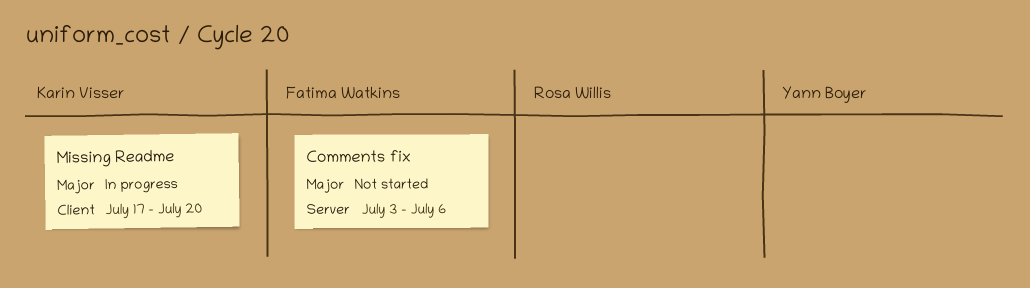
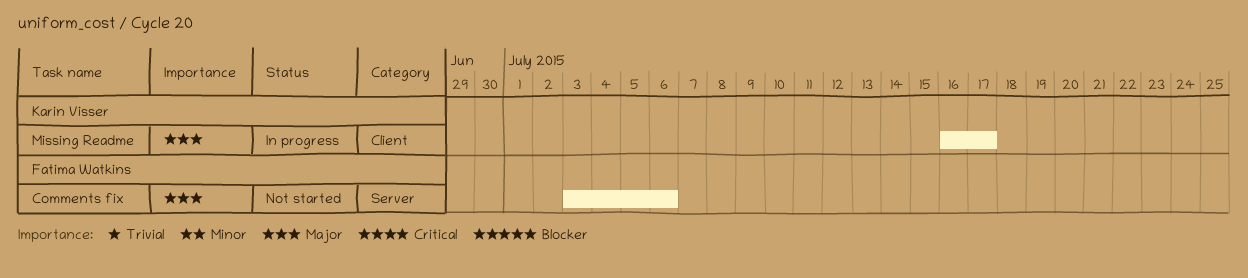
Missing Readme, start: Jul 17 -> Jul 16
Missing Readme, due: Jul 20 -> Jul 17

